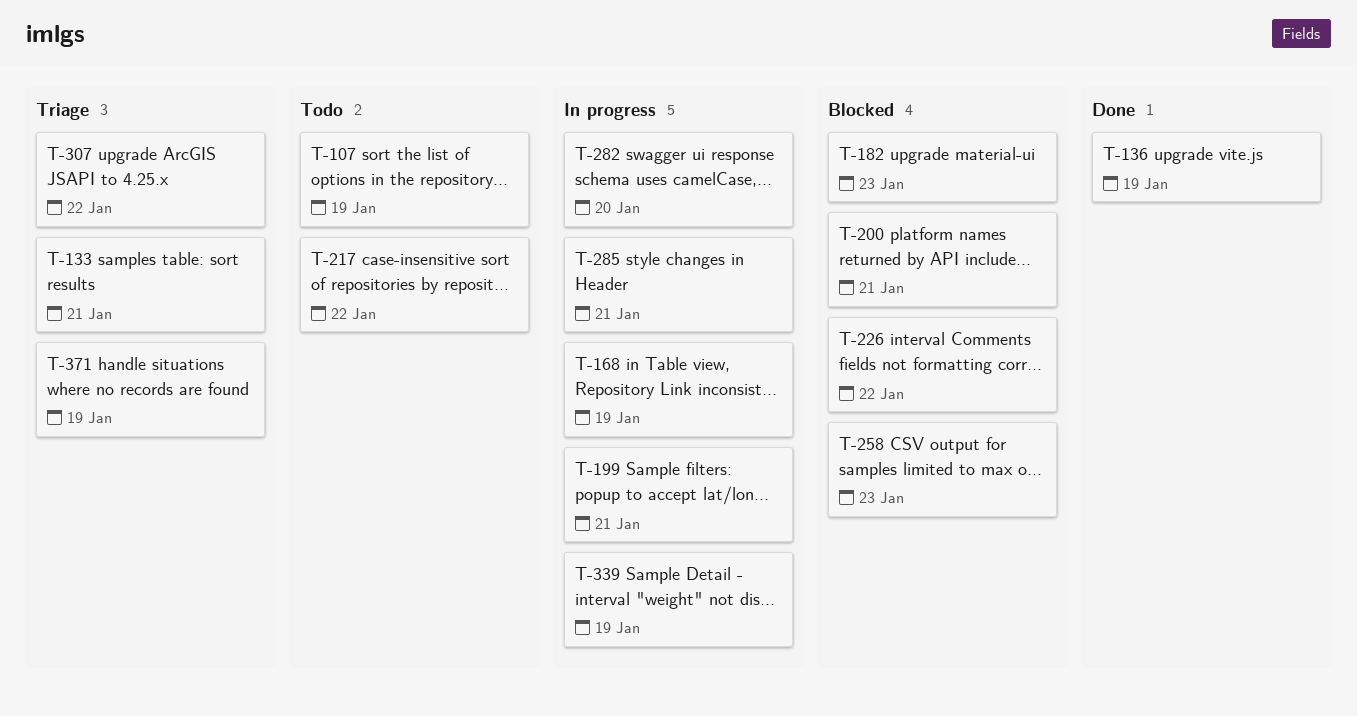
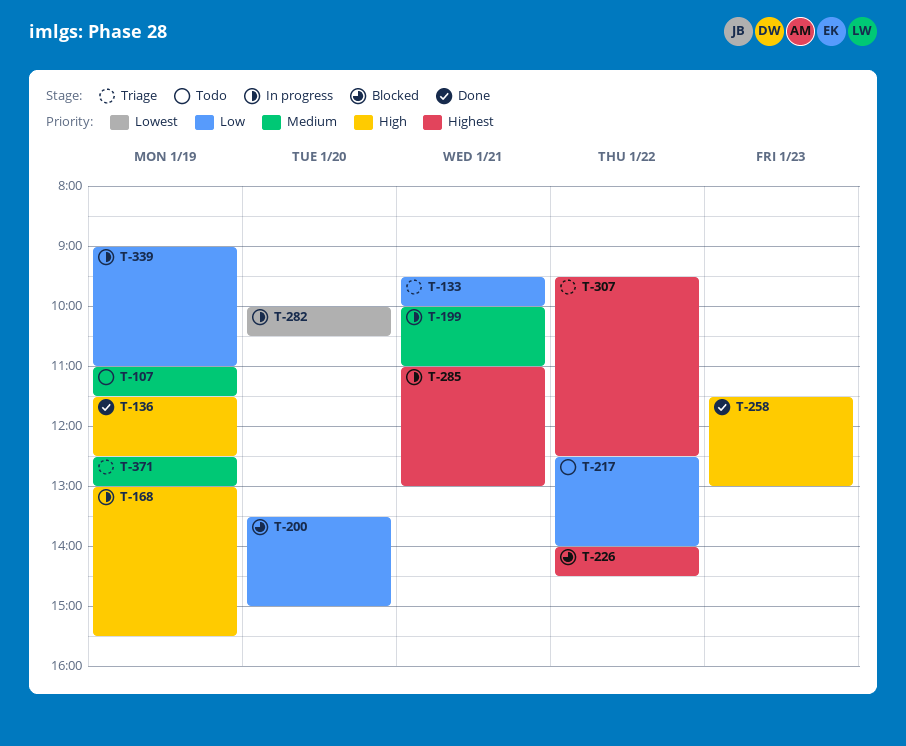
T-182: present -> none
T-200, day: Jan 21 -> Jan 20
T-258, status: Blocked -> Done

